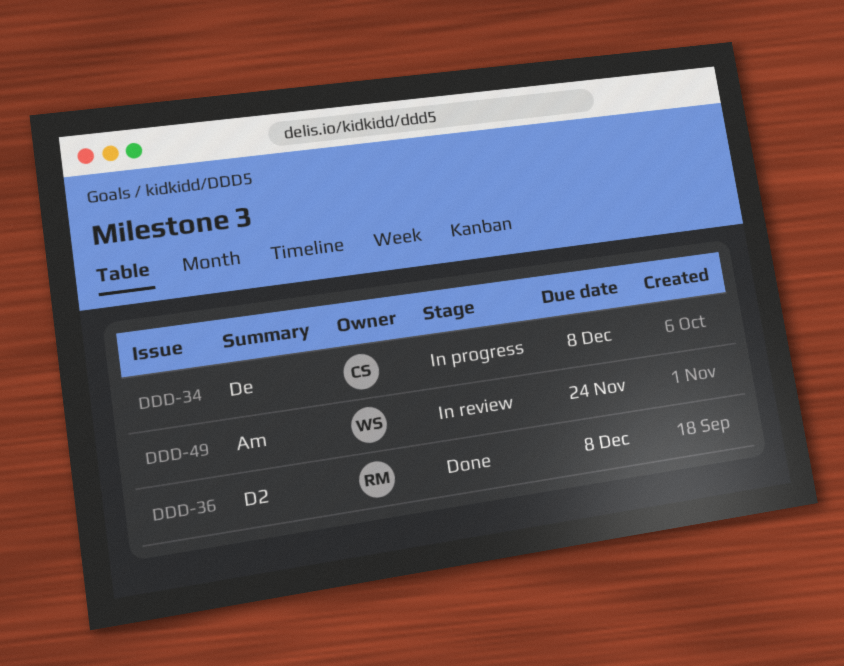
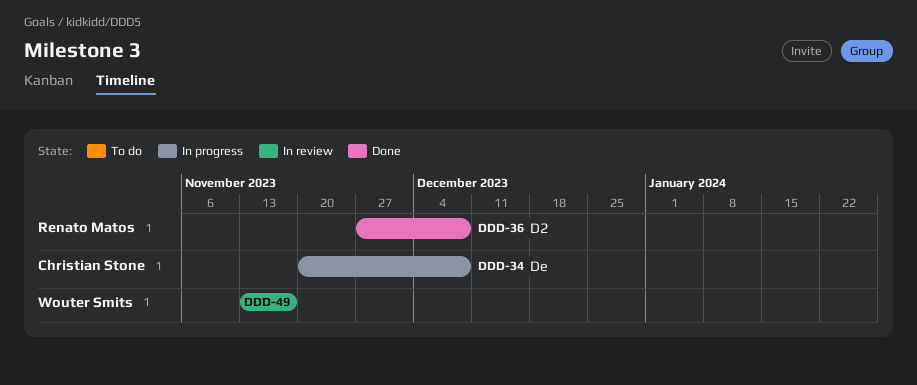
DDD-49, due: Nov 24 -> Nov 17

